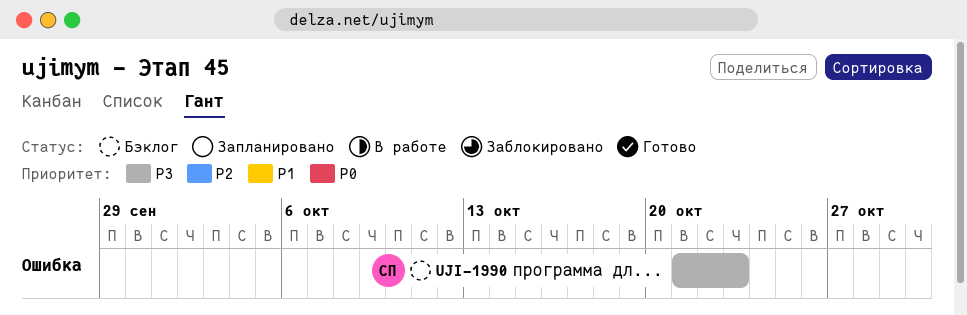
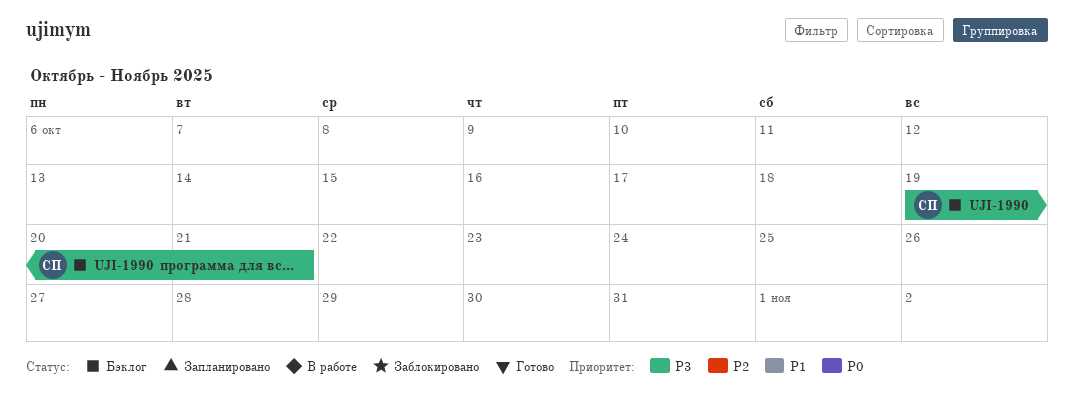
UJI-1990, start: Oct 21 -> Oct 19
UJI-1990, due: Oct 23 -> Oct 21

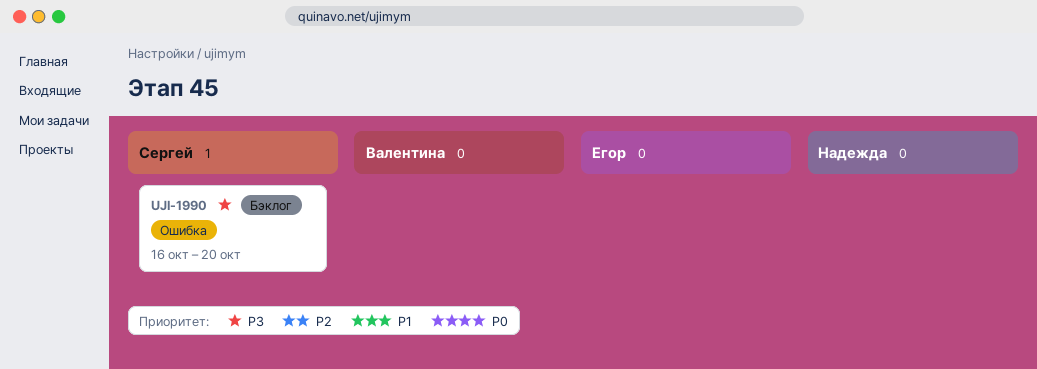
UJI-1990, start: Oct 19 -> Oct 16
UJI-1990, due: Oct 21 -> Oct 20

